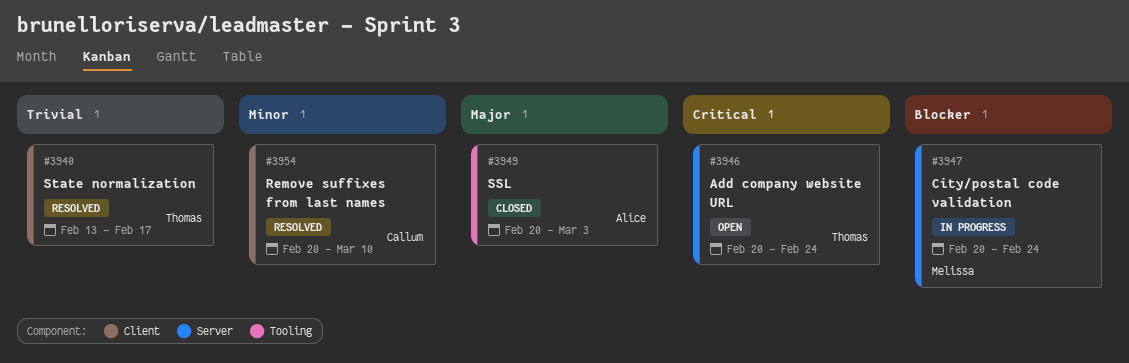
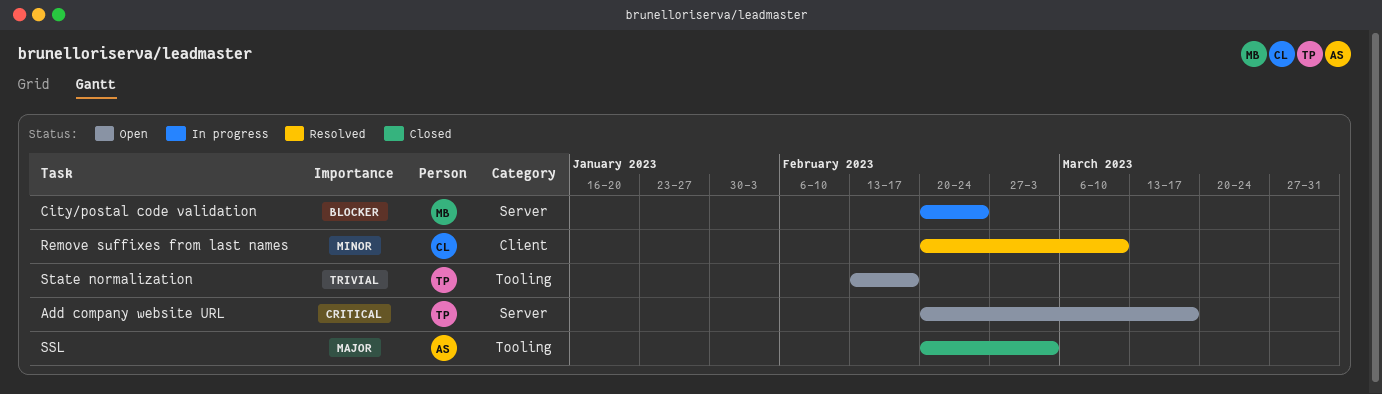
Add company website URL, due: Feb 24 -> Mar 17
State normalization, status: Resolved -> Open
State normalization, label: Client -> Tooling

